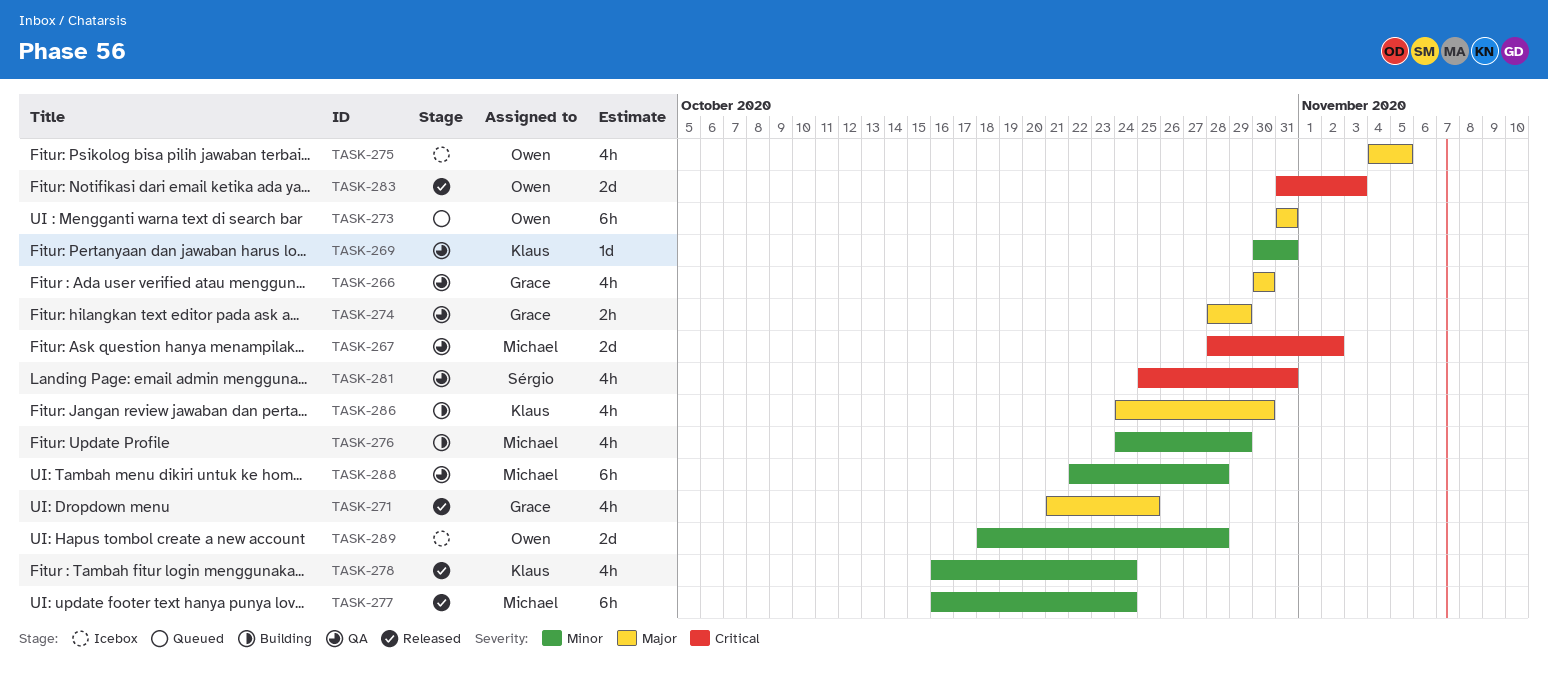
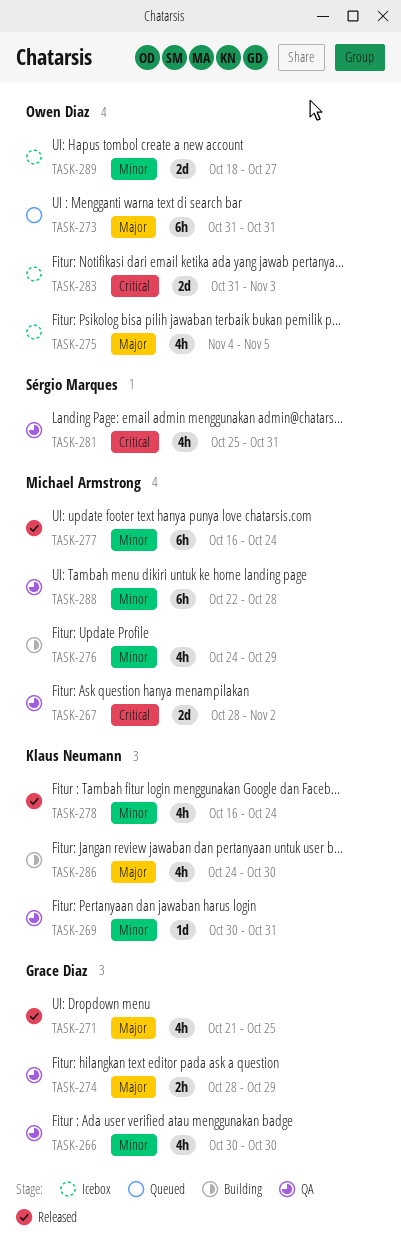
TASK-266, priority: Major -> Minor
TASK-283, status: Released -> Icebox
TASK-289, due: Oct 28 -> Oct 27

